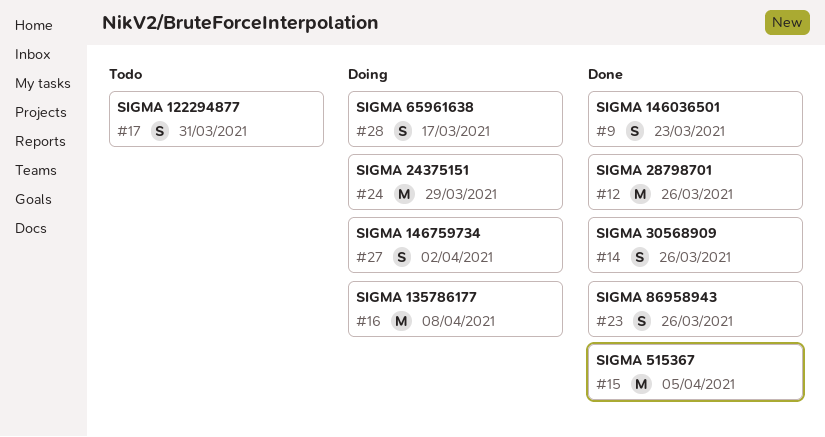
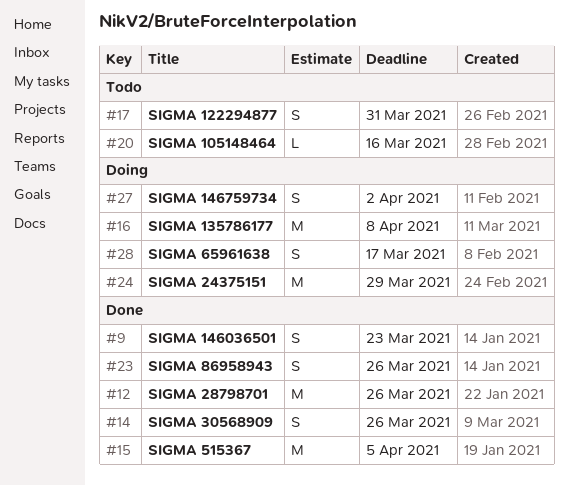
#20: none -> present

